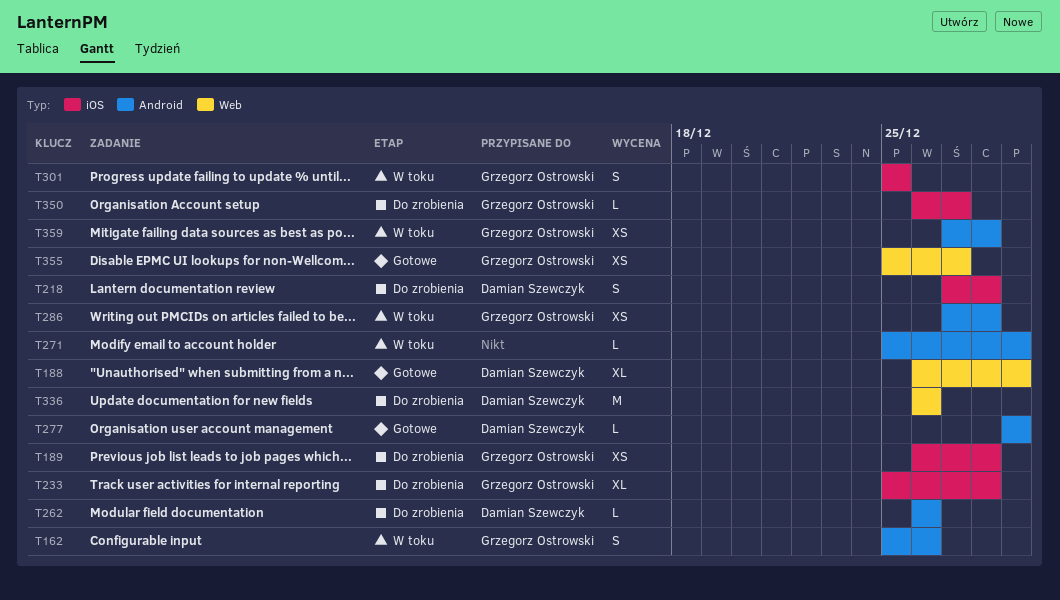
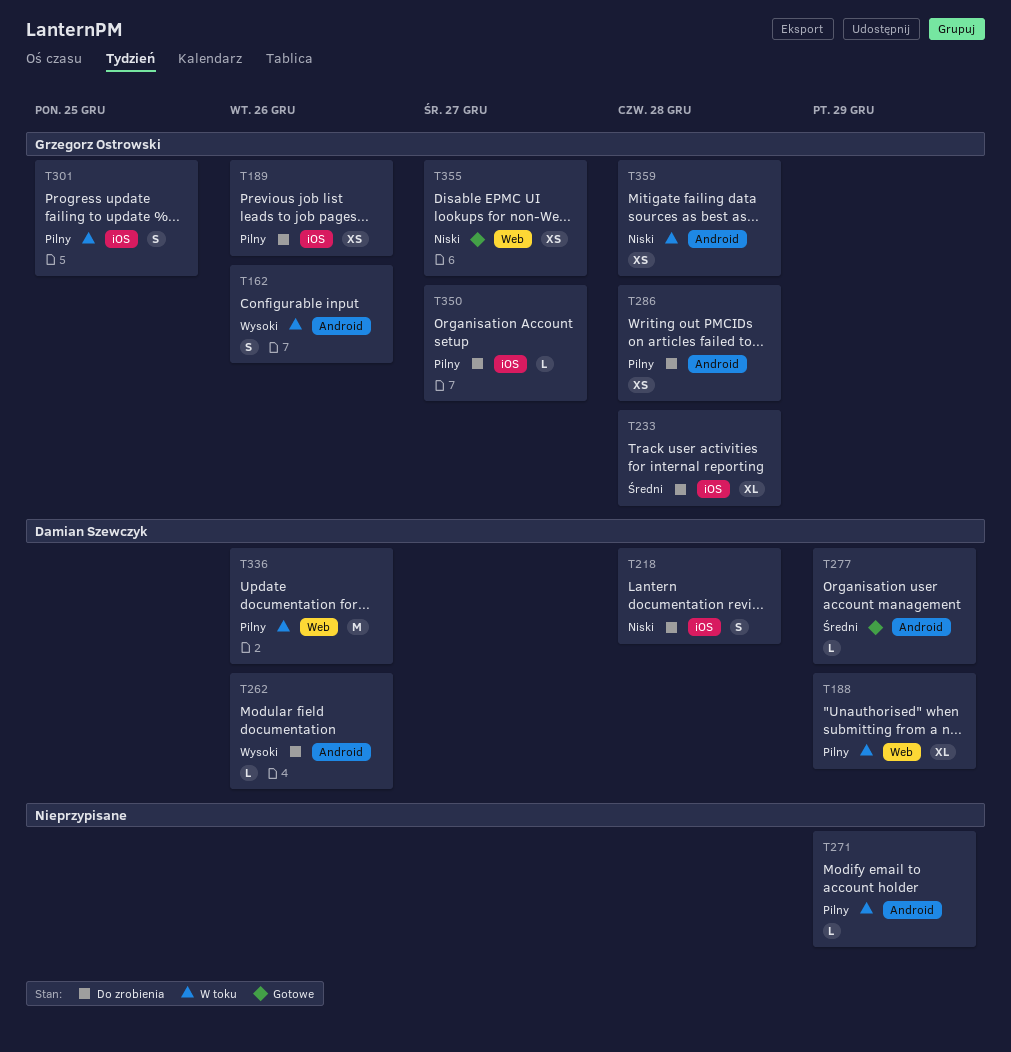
T188, status: Gotowe -> W toku
T189, due: Dec 28 -> Dec 26
T286, status: W toku -> Do zrobienia
T336, status: Do zrobienia -> W toku

